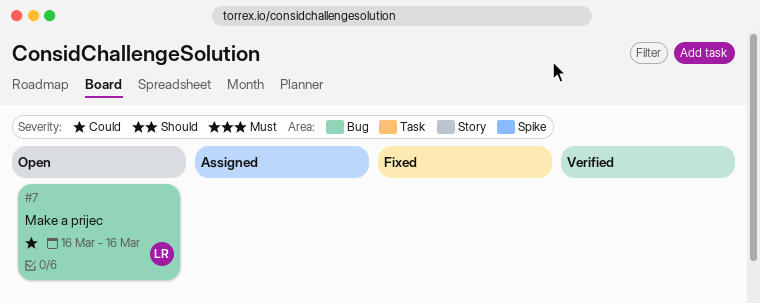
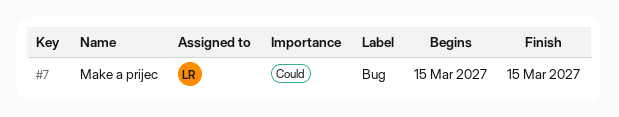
#7, start: Mar 16 -> Mar 15
#7, due: Mar 16 -> Mar 15

